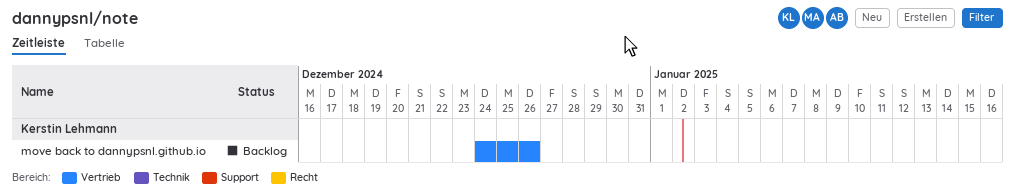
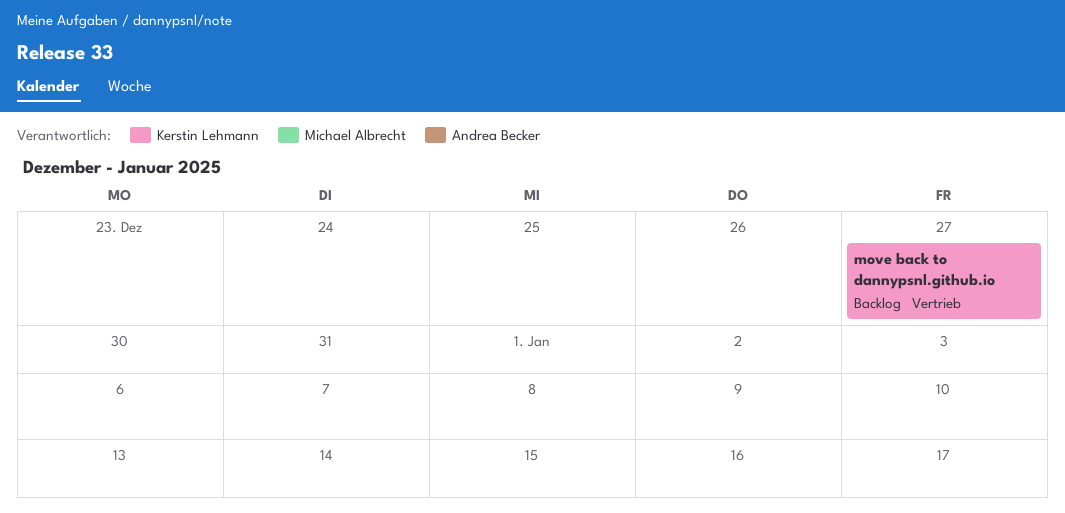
move back to dannypsnl.github.io, due: Dec 26 -> Dec 27

